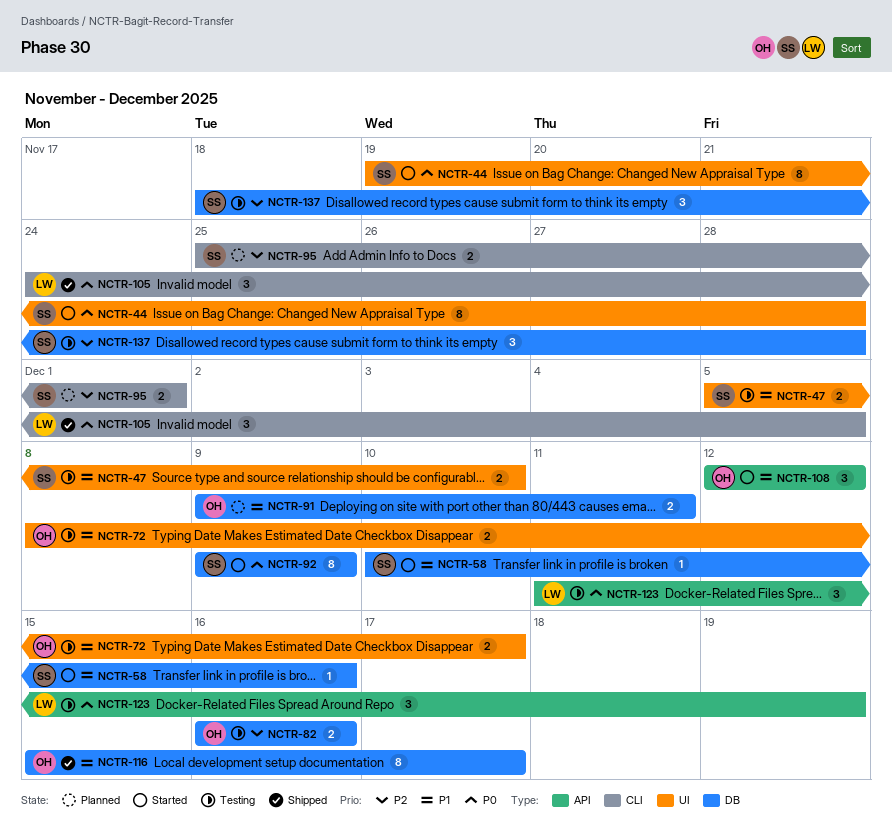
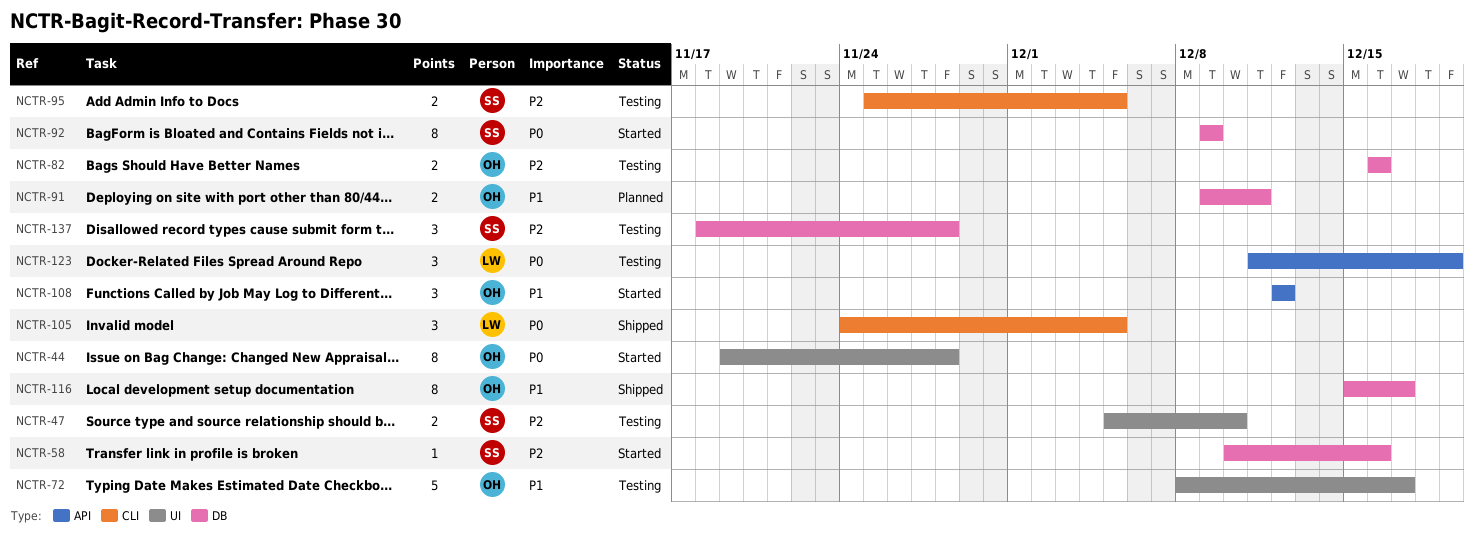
NCTR-44, owner: SS -> OH
NCTR-47, priority: P1 -> P2
NCTR-58, priority: P1 -> P2
NCTR-72, estimate: 2 -> 5
NCTR-95, status: Planned -> Testing
NCTR-95, due: Dec 1 -> Dec 5

